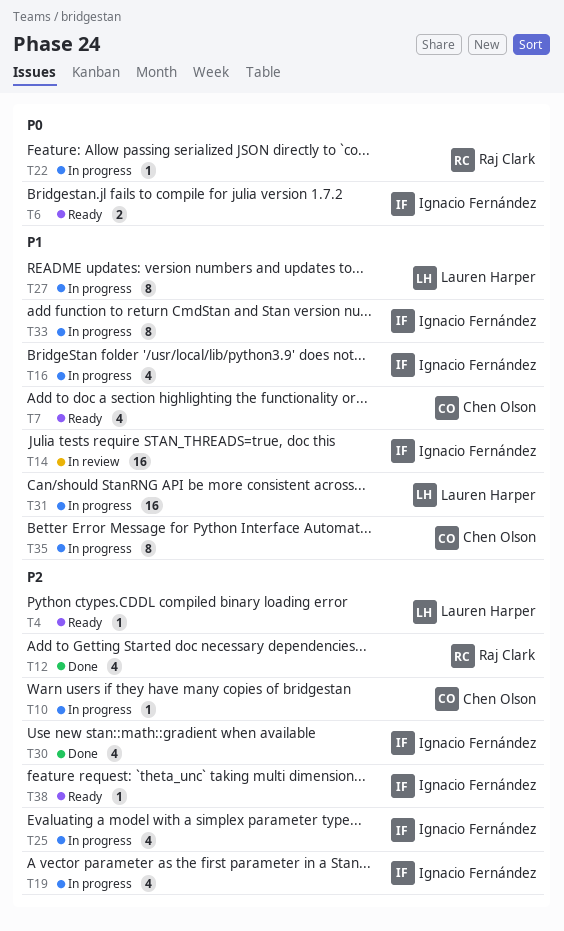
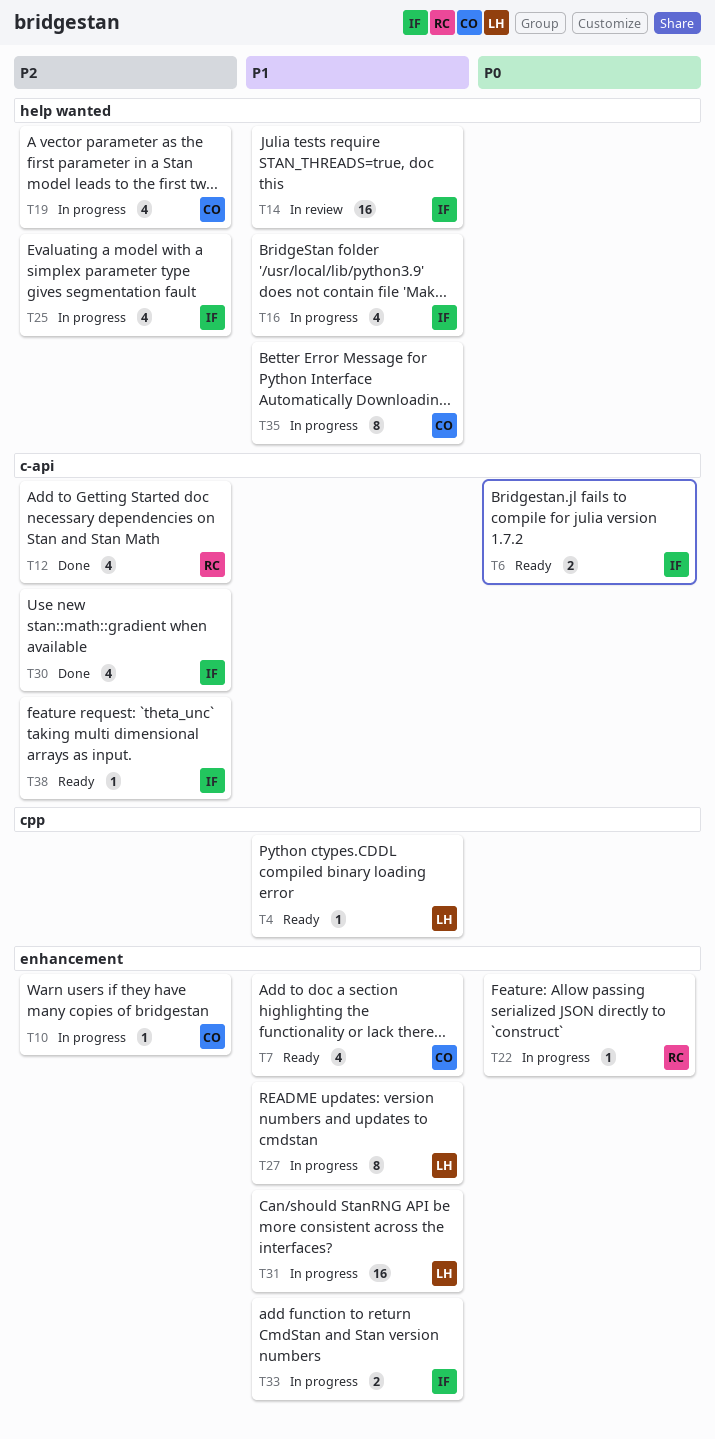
T4, priority: P2 -> P1
T19, owner: Ignacio Fernández -> Chen Olson
T33, estimate: 8 -> 2

